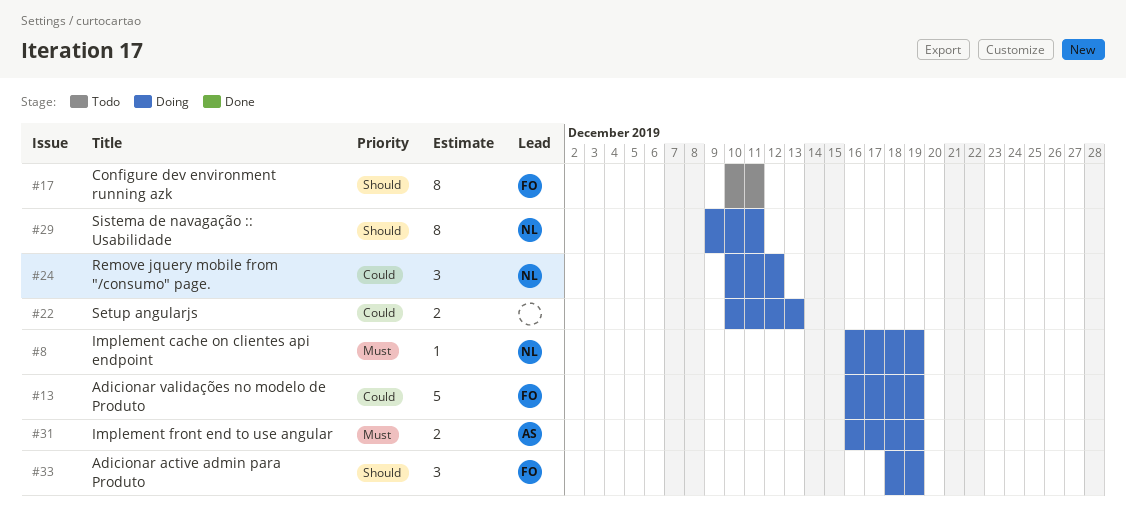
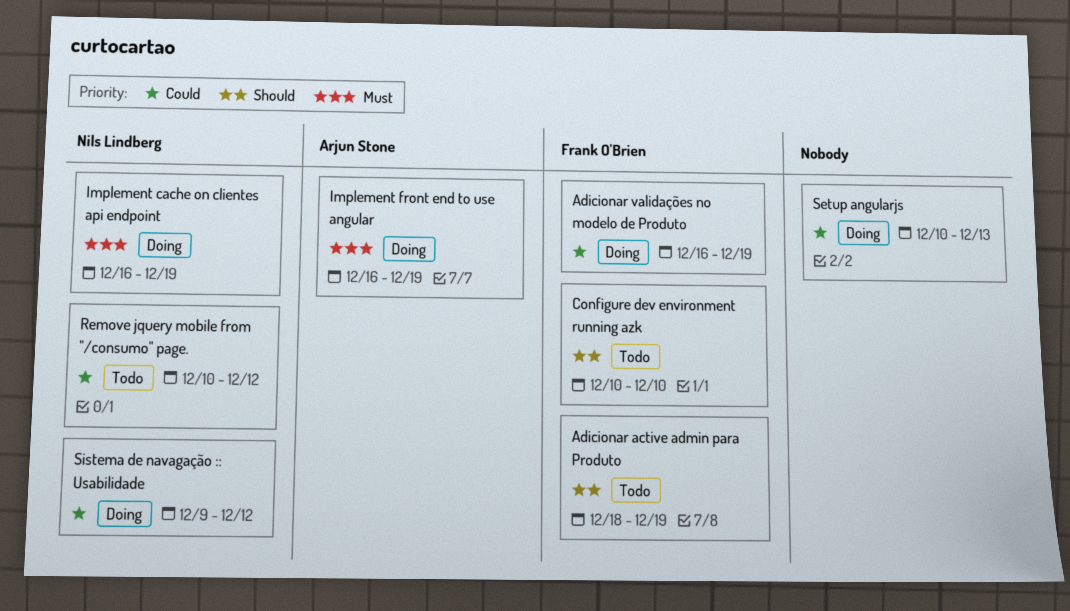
Adicionar active admin para Produto, status: Doing -> Todo
Configure dev environment running azk, due: Dec 11 -> Dec 10
Remove jquery mobile from "/consumo" page., status: Doing -> Todo
Sistema de navagação :: Usabilidade, priority: Should -> Could
Sistema de navagação :: Usabilidade, due: Dec 11 -> Dec 12

